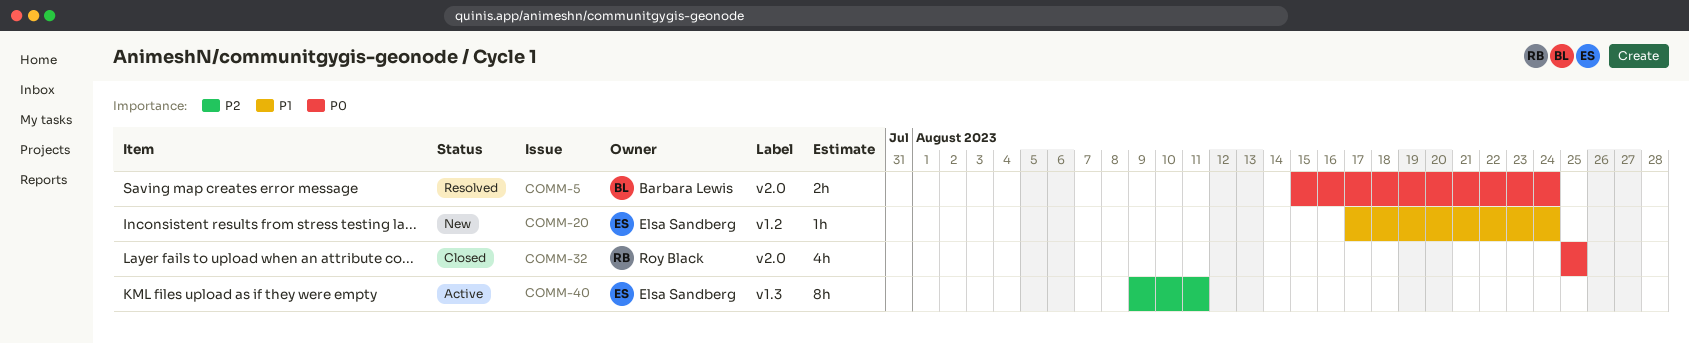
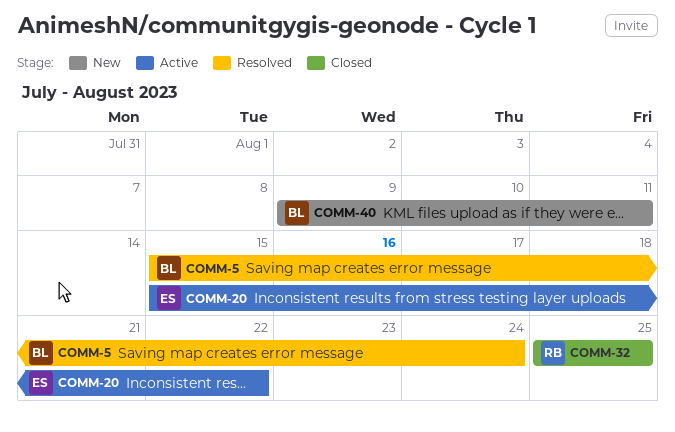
COMM-20, status: New -> Active
COMM-20, start: Aug 17 -> Aug 15
COMM-20, due: Aug 24 -> Aug 22
COMM-40, status: Active -> New
COMM-40, owner: Elsa Sandberg -> Barbara Lewis

